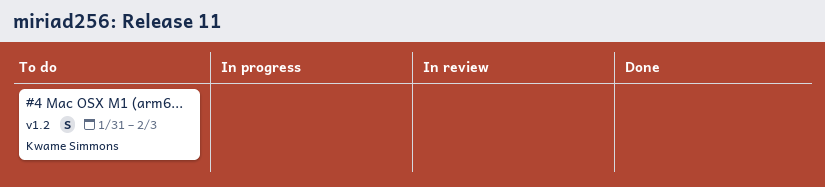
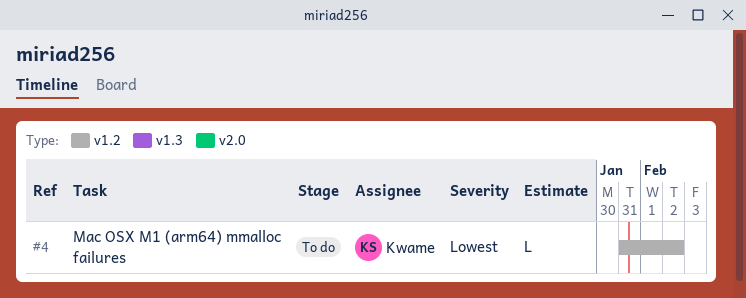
#4, estimate: S -> L
#4, due: Feb 3 -> Feb 2

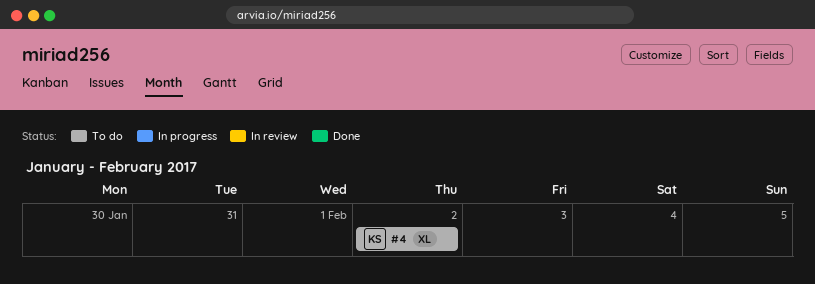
#4, estimate: L -> XL
#4, start: Jan 31 -> Feb 2

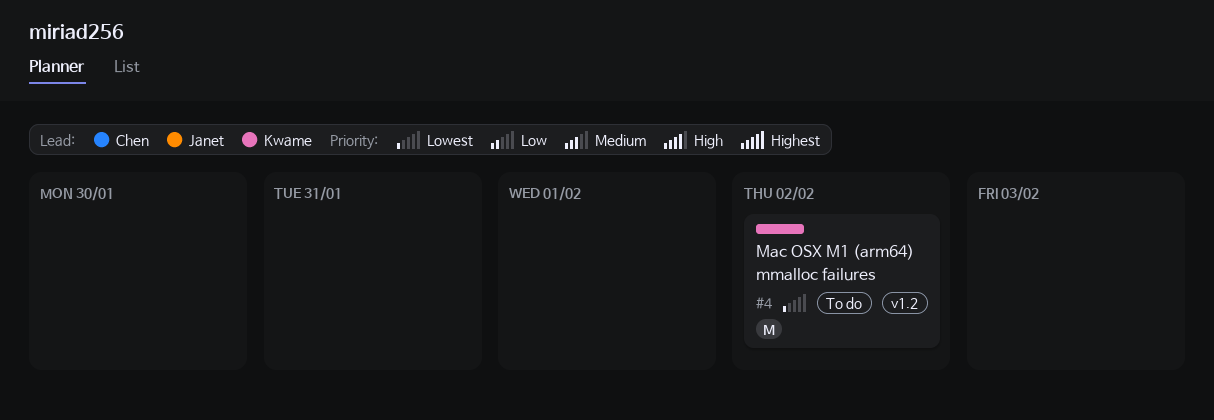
#4, estimate: XL -> M

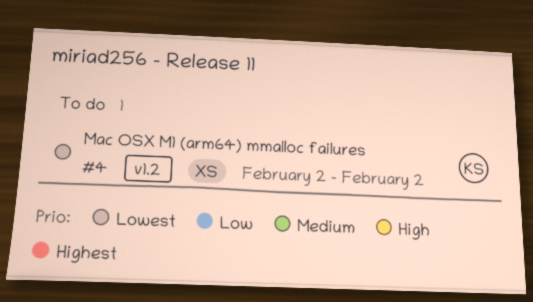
#4, estimate: M -> XS

